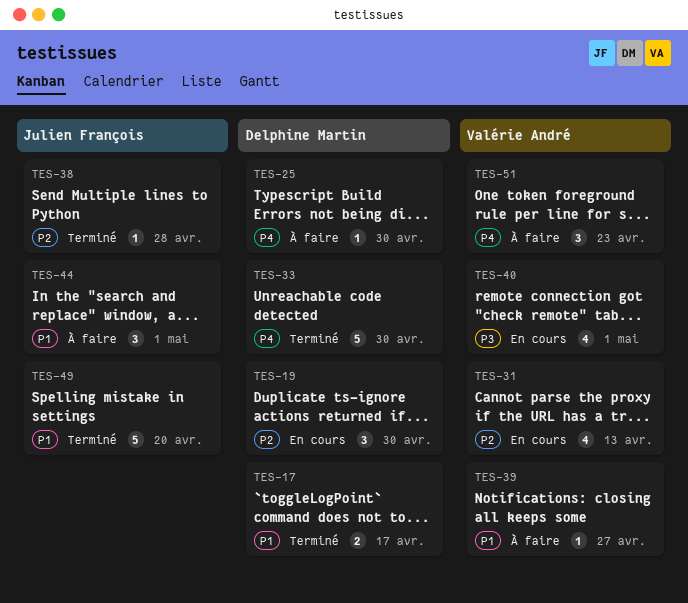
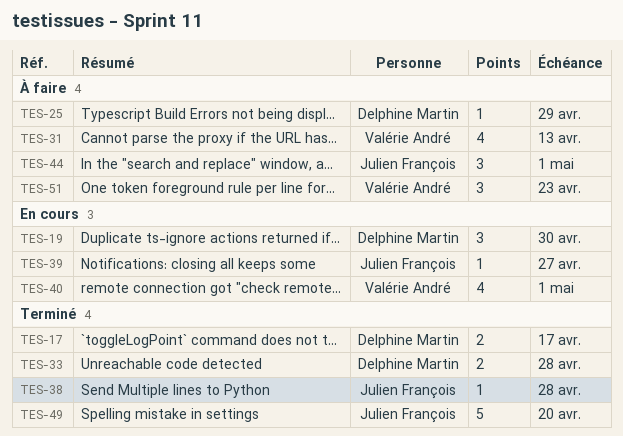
TES-25, due: Apr 30 -> Apr 29
TES-31, status: En cours -> À faire
TES-33, estimate: 5 -> 2
TES-33, due: Apr 30 -> Apr 28
TES-39, status: À faire -> En cours
TES-39, owner: Valérie André -> Julien François

